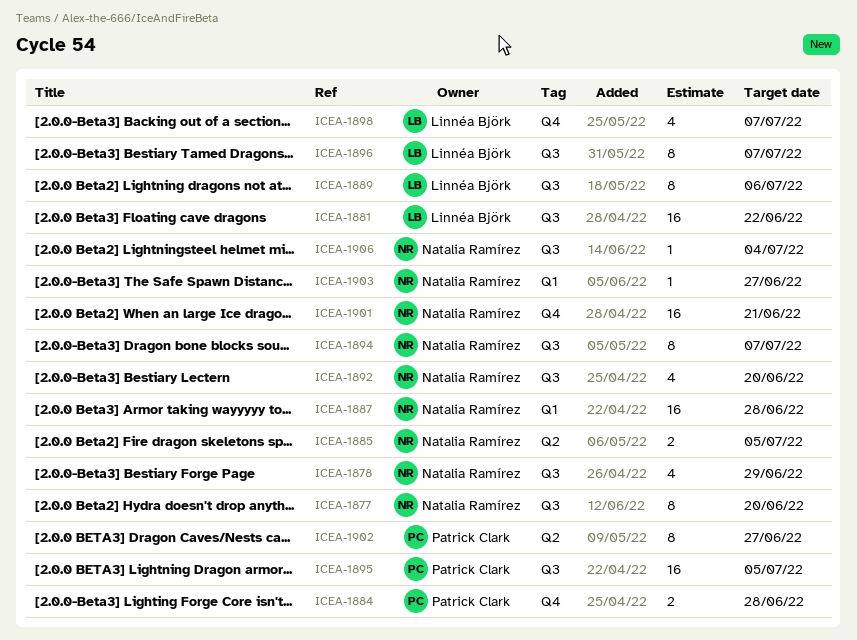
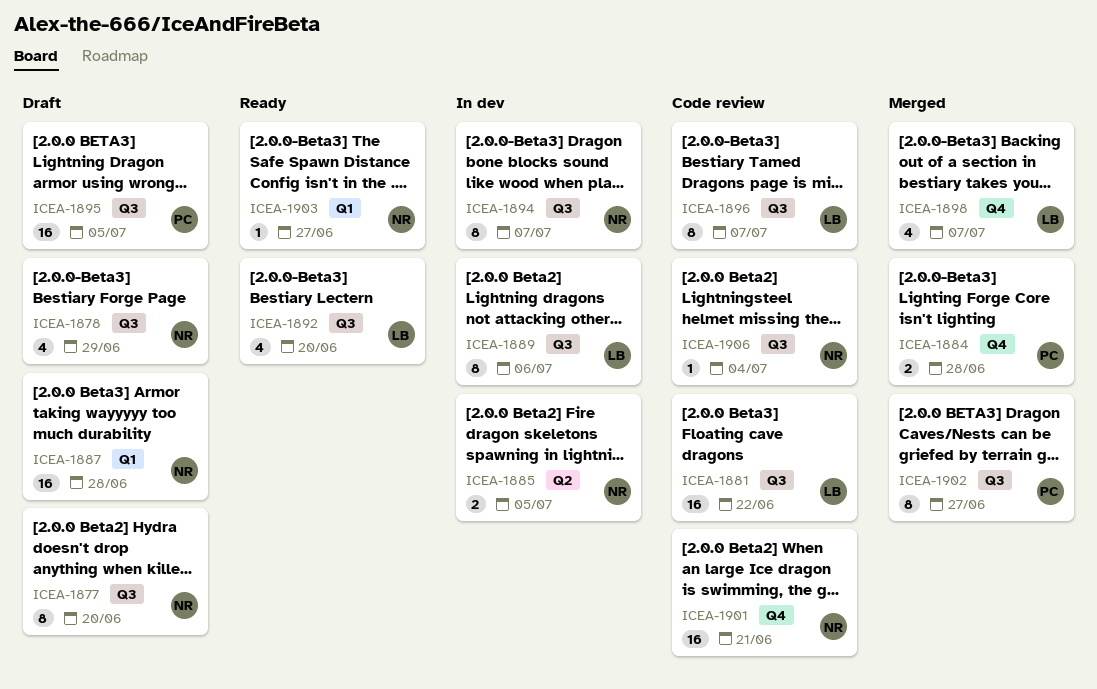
ICEA-1892, owner: Natalia Ramírez -> Linnéa Björk
ICEA-1902, label: Q2 -> Q3

